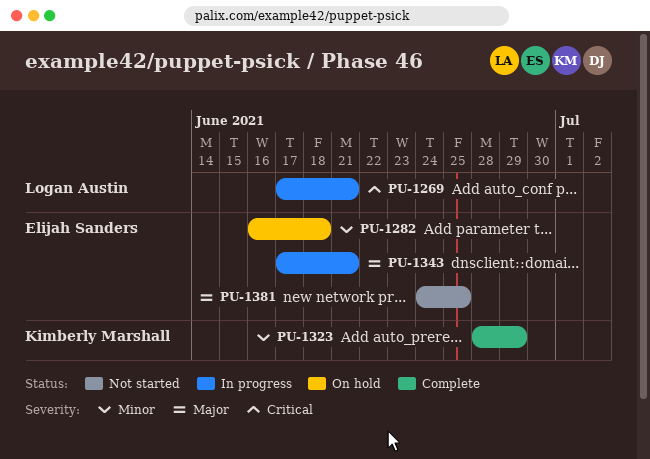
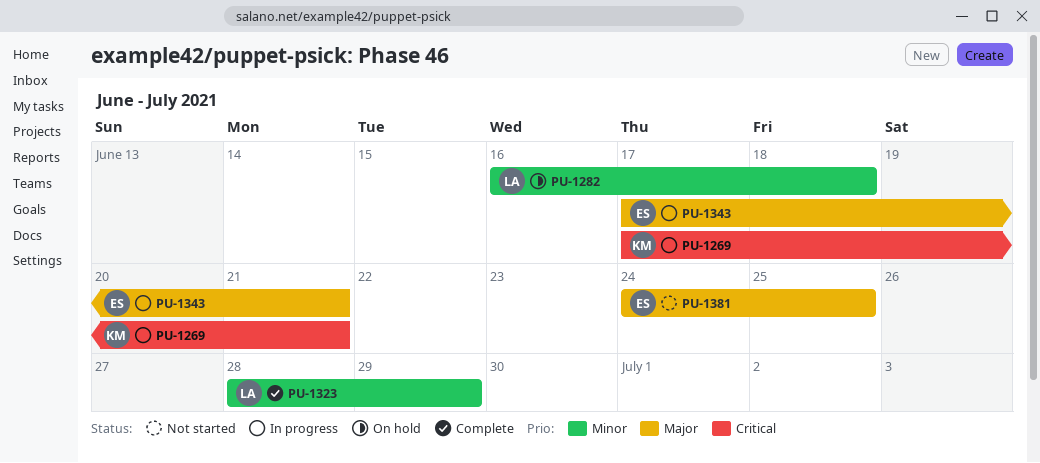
PU-1269, owner: Logan Austin -> Kimberly Marshall
PU-1282, owner: Elijah Sanders -> Logan Austin
PU-1323, owner: Kimberly Marshall -> Logan Austin

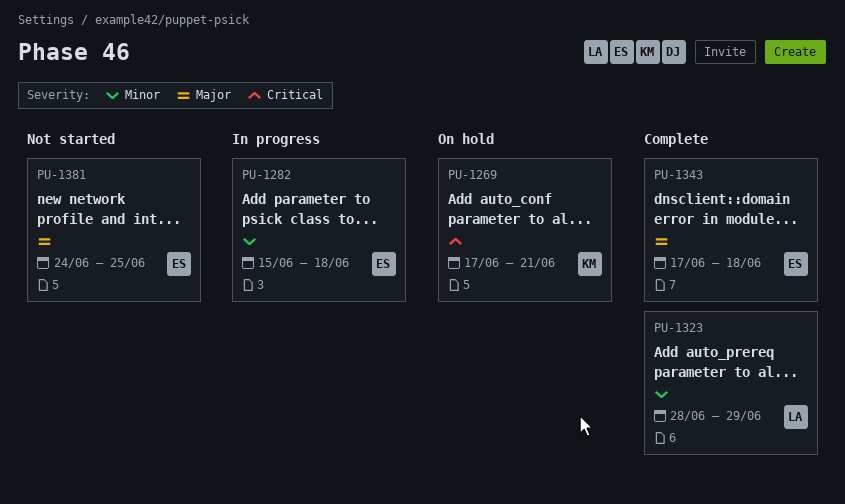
PU-1269, status: In progress -> On hold
PU-1282, status: On hold -> In progress
PU-1282, owner: LA -> ES
PU-1282, start: Jun 16 -> Jun 15
PU-1343, status: In progress -> Complete
PU-1343, due: Jun 21 -> Jun 18

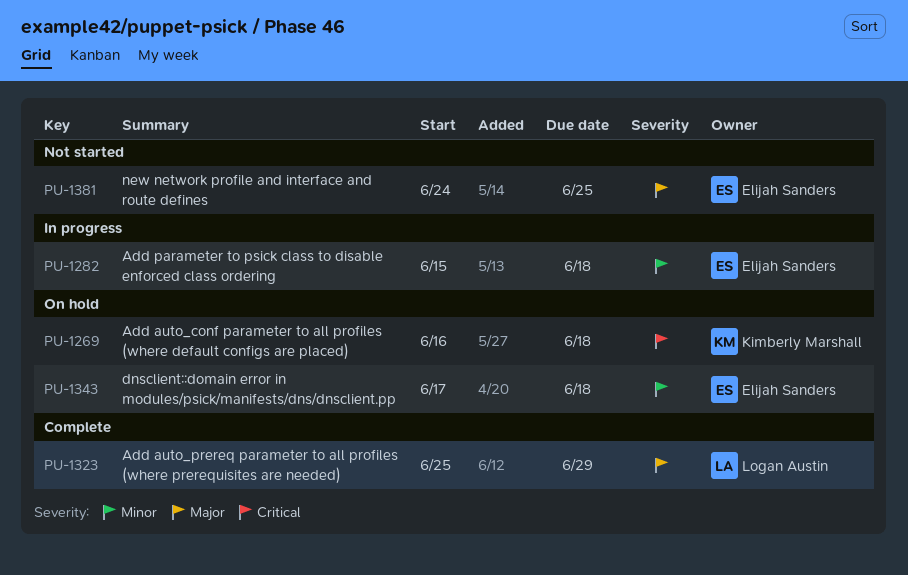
PU-1269, start: Jun 17 -> Jun 16
PU-1269, due: Jun 21 -> Jun 18
PU-1323, priority: Minor -> Major
PU-1323, start: Jun 28 -> Jun 25
PU-1343, status: Complete -> On hold
PU-1343, priority: Major -> Minor

